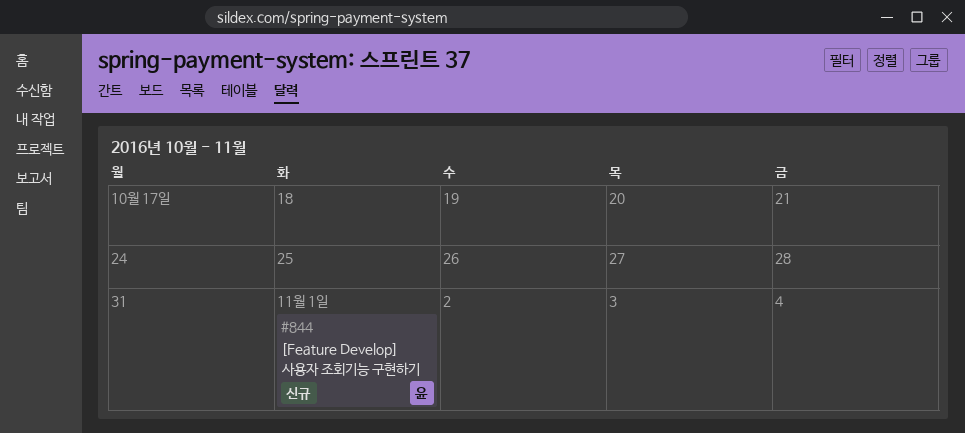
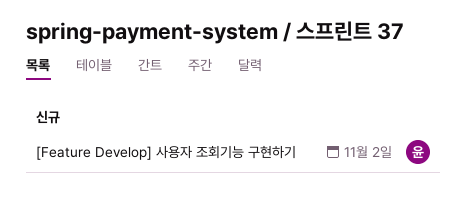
[Feature Develop] 사용자 조회기능 구현하기, due: Nov 1 -> Nov 2

